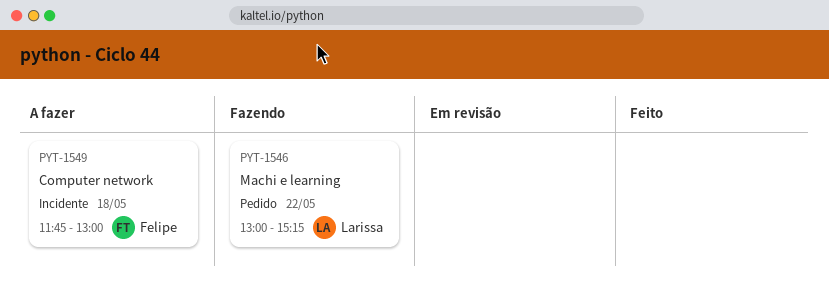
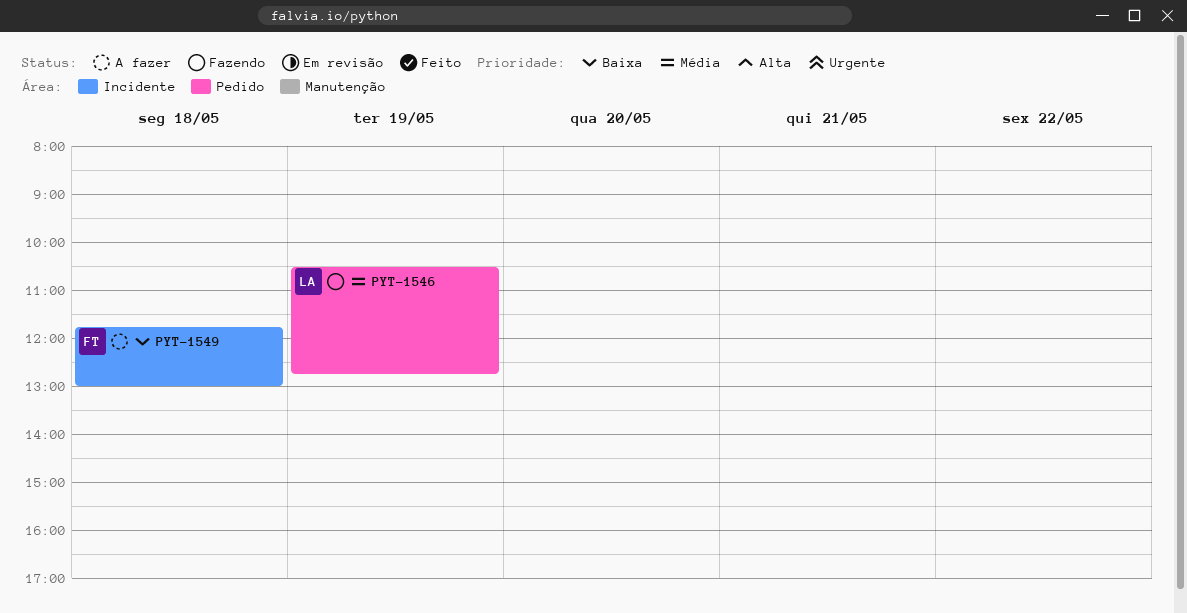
PYT-1546, day: May 22 -> May 19
PYT-1546, begins: 13:00 -> 10:30
PYT-1546, ends: 15:15 -> 12:45

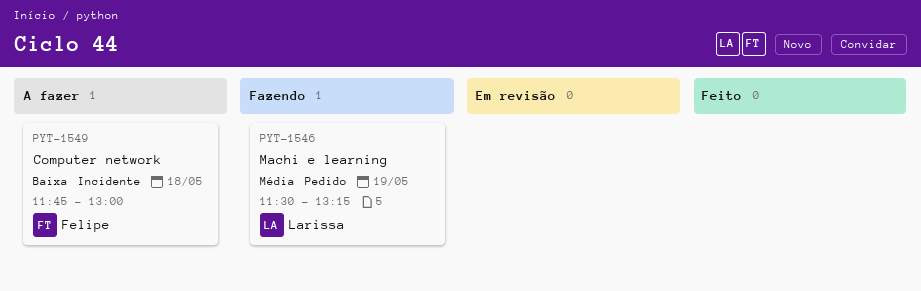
PYT-1546, begins: 10:30 -> 11:30
PYT-1546, ends: 12:45 -> 13:15

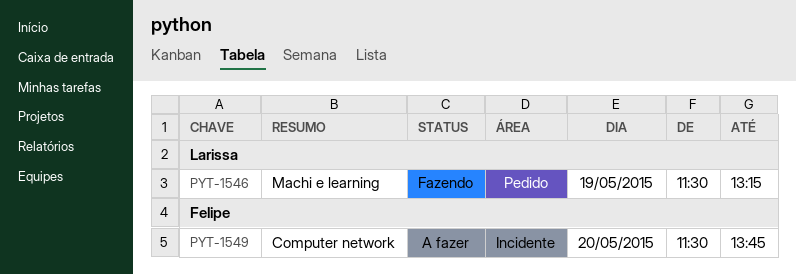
PYT-1549, day: May 18 -> May 20
PYT-1549, begins: 11:45 -> 11:30
PYT-1549, ends: 13:00 -> 13:45

